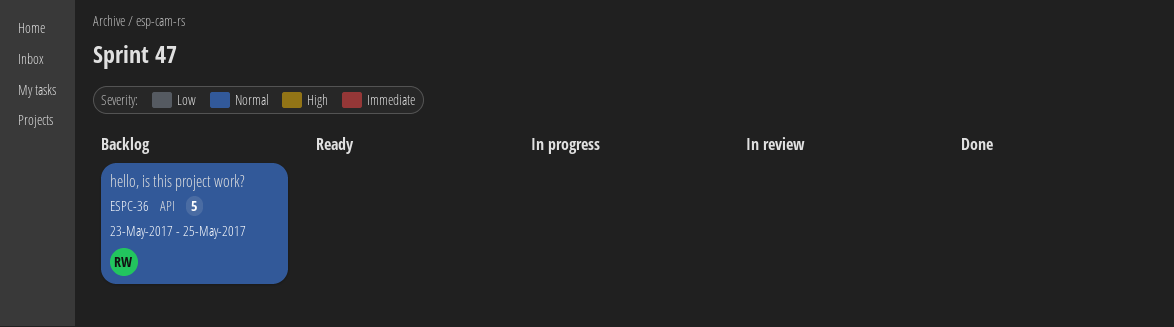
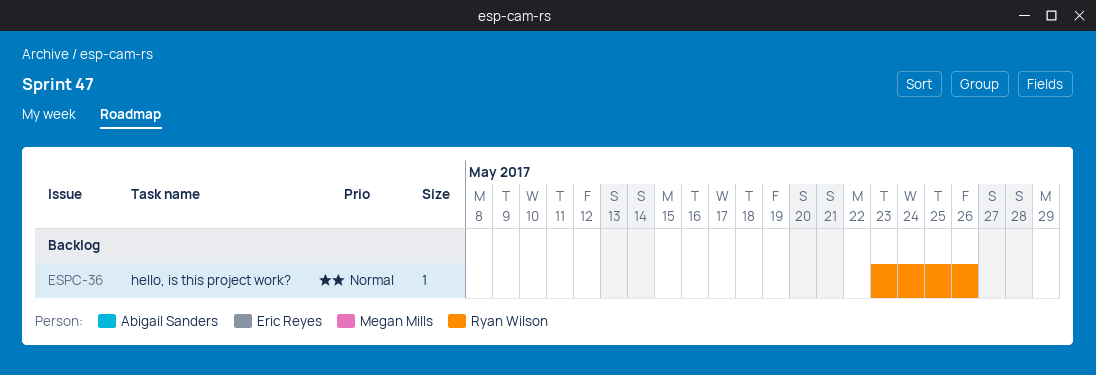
ESPC-36, estimate: 5 -> 1
ESPC-36, due: May 25 -> May 26

